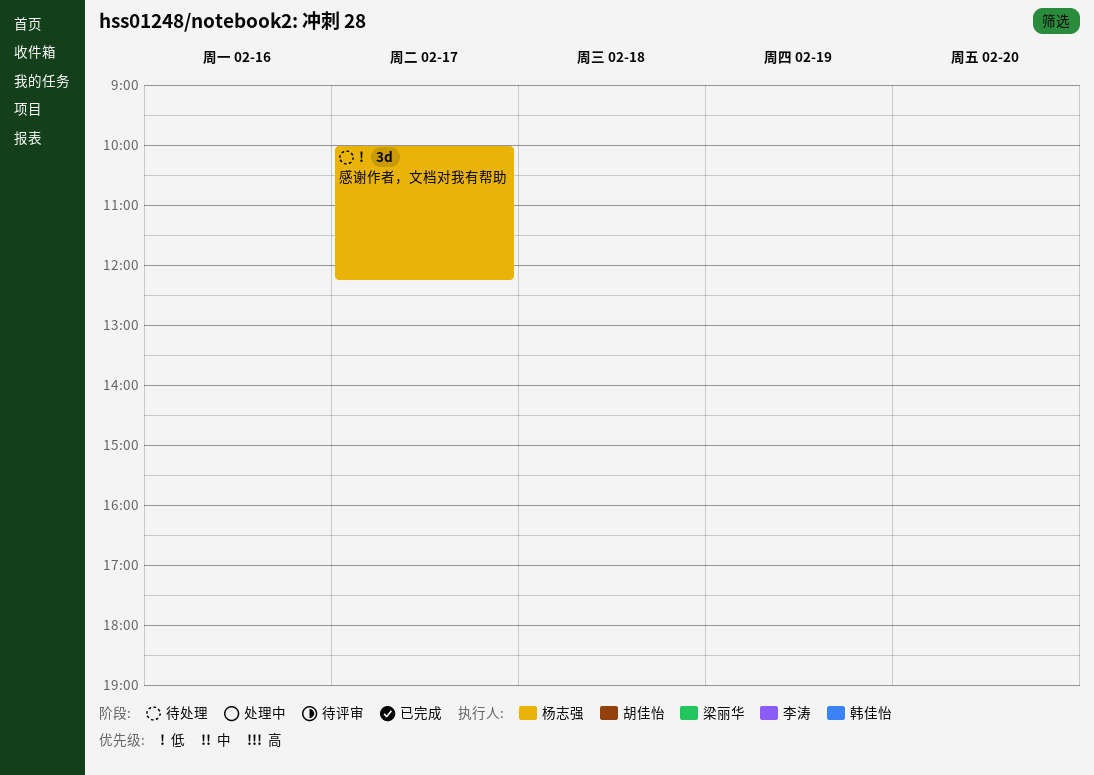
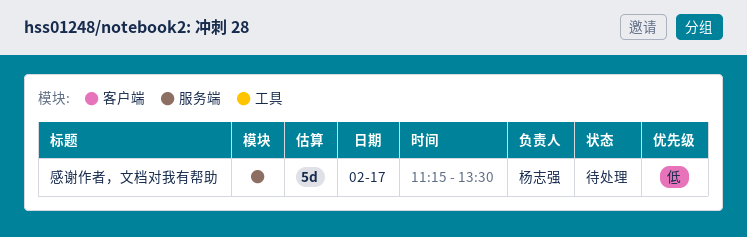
感谢作者，文档对我有帮助, estimate: 3d -> 5d
感谢作者，文档对我有帮助, begins: 10:00 -> 11:15
感谢作者，文档对我有帮助, ends: 12:15 -> 13:30

